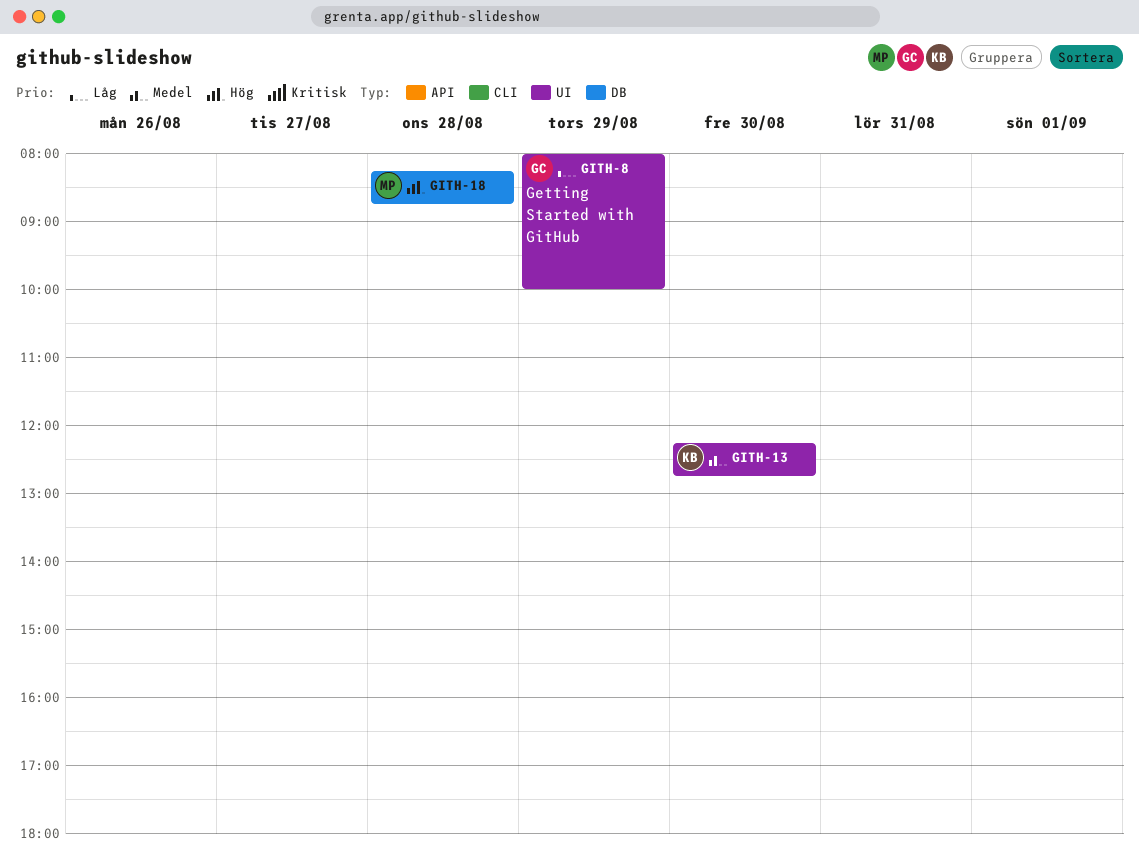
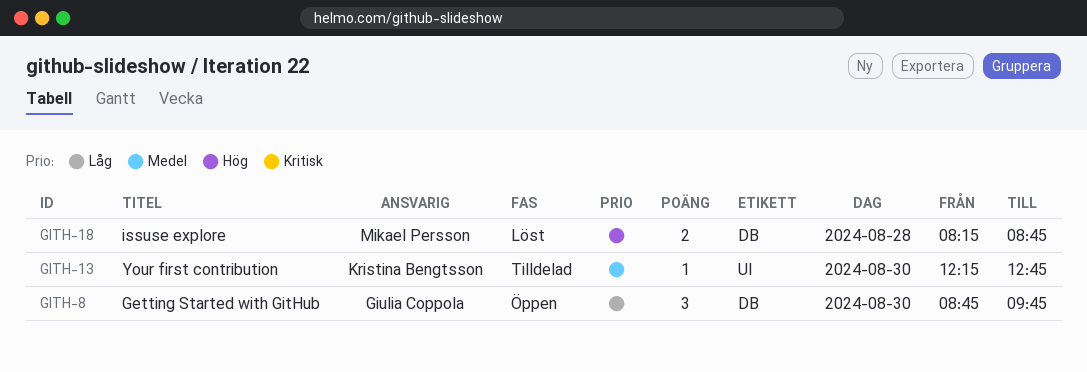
GITH-8, label: UI -> DB
GITH-8, day: Aug 29 -> Aug 30
GITH-8, begins: 08:00 -> 08:45
GITH-8, ends: 10:00 -> 09:45

